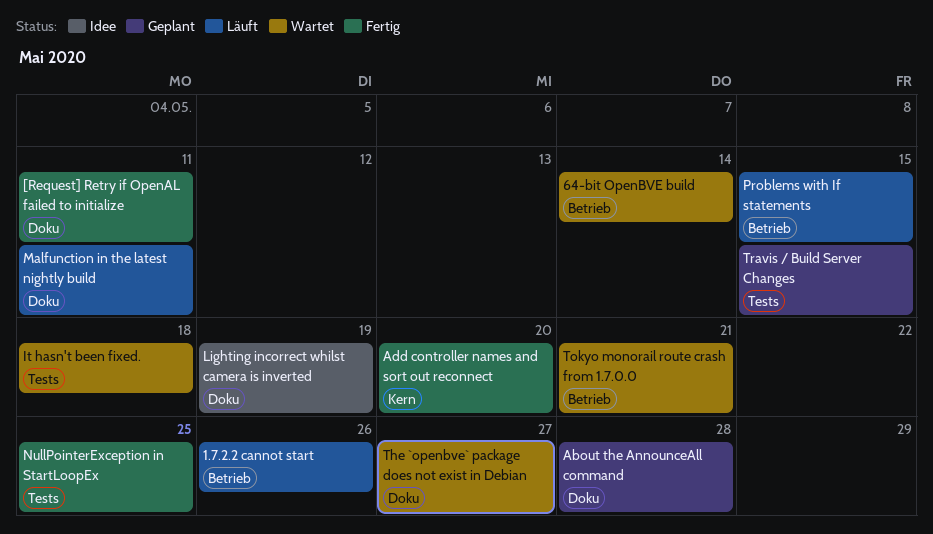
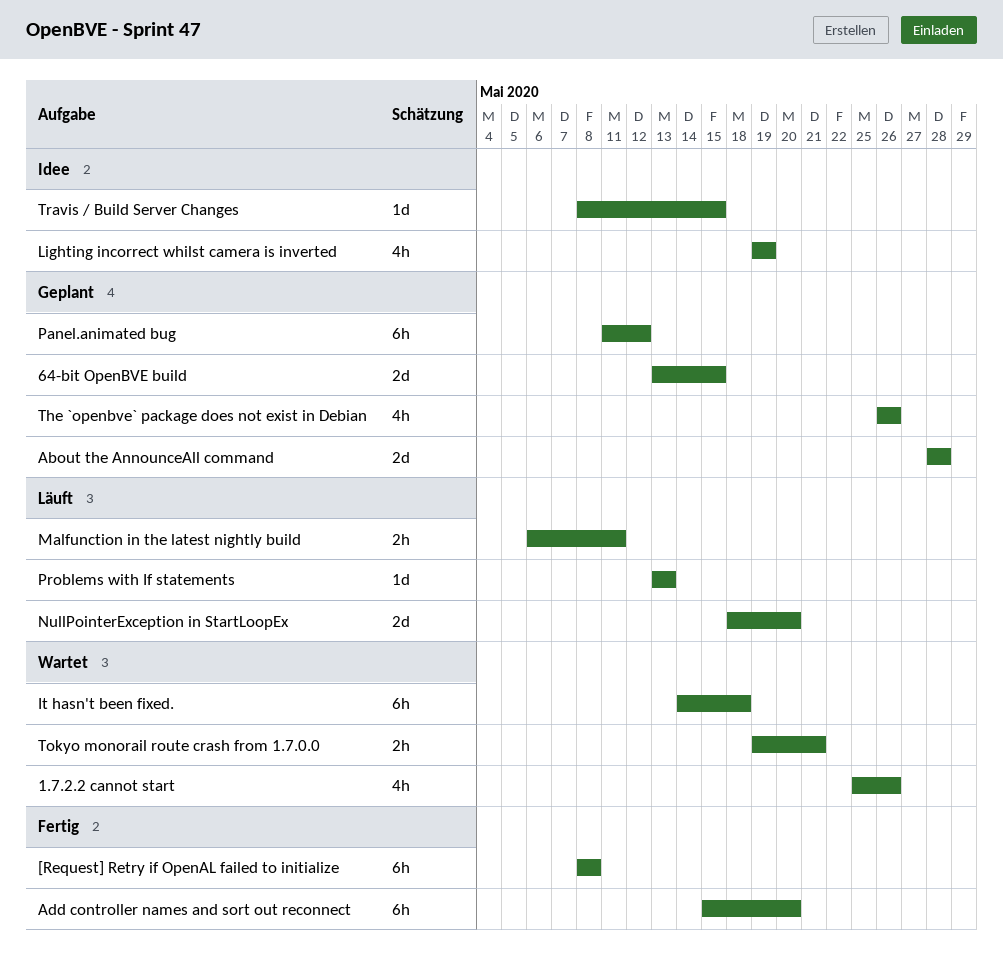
1.7.2.2 cannot start, status: Läuft -> Wartet
64-bit OpenBVE build, status: Wartet -> Geplant
64-bit OpenBVE build, due: May 14 -> May 15
[Request] Retry if OpenAL failed to initialize, due: May 11 -> May 8
NullPointerException in StartLoopEx, status: Fertig -> Läuft
NullPointerException in StartLoopEx, due: May 25 -> May 20
Panel.animated bug: none -> present
Problems with If statements, due: May 15 -> May 13
The `openbve` package does not exist in Debian, status: Wartet -> Geplant
The `openbve` package does not exist in Debian, due: May 27 -> May 26
Travis / Build Server Changes, status: Geplant -> Idee

